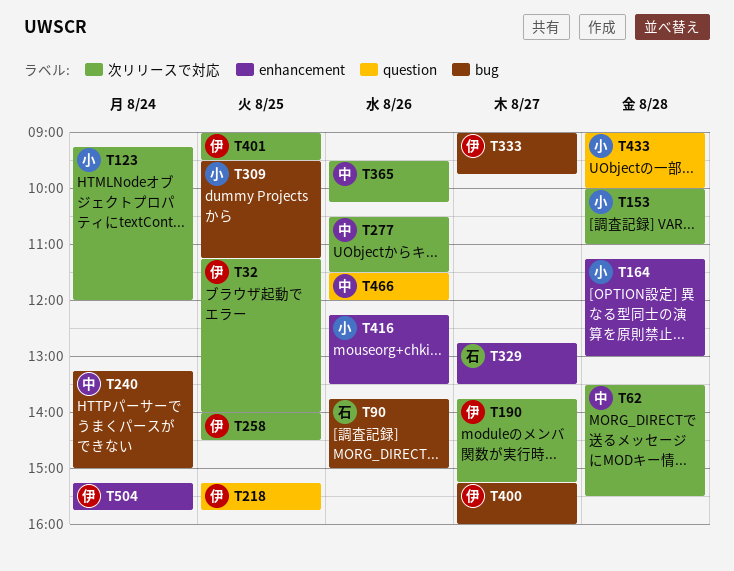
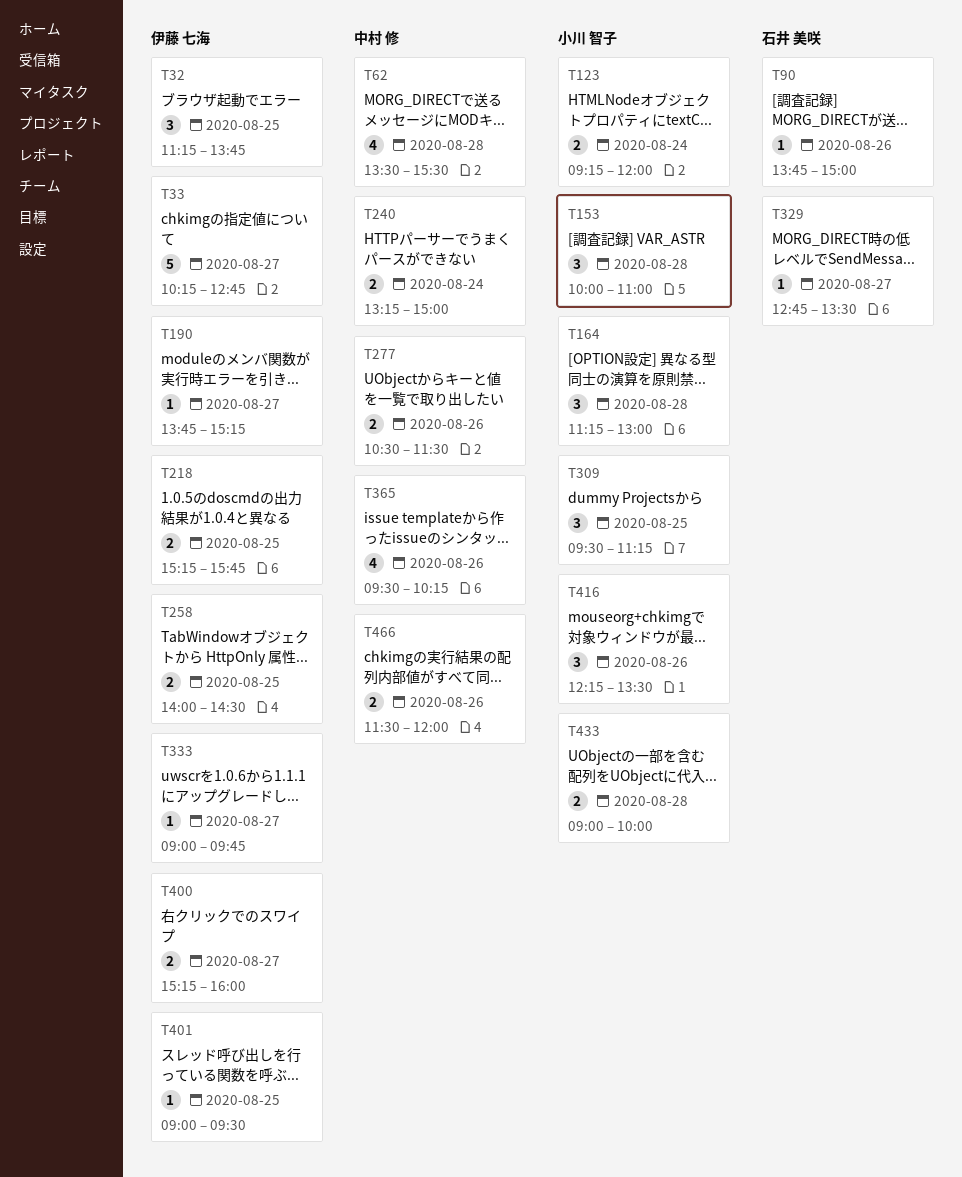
T32, ends: 14:00 -> 13:45
T33: none -> present
T504: present -> none

